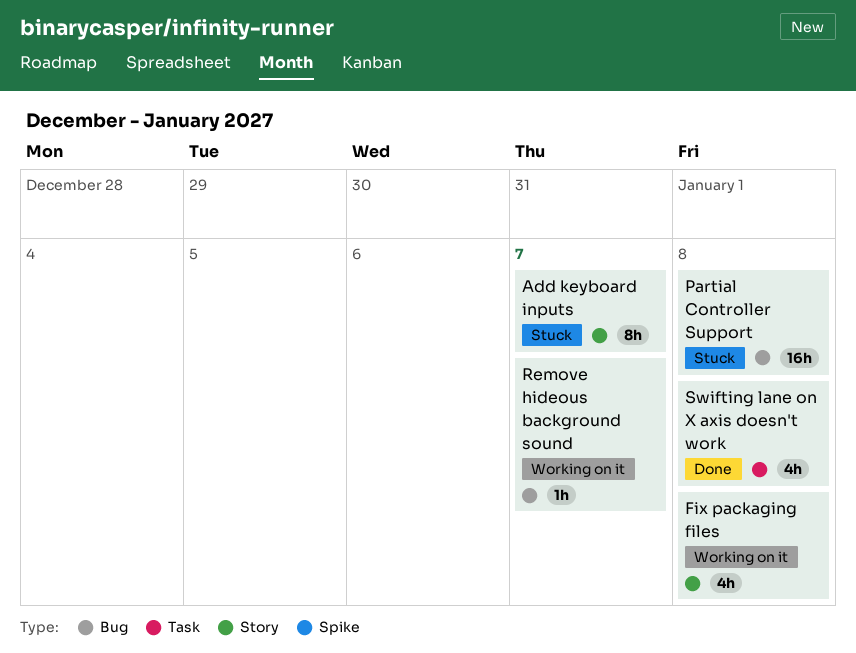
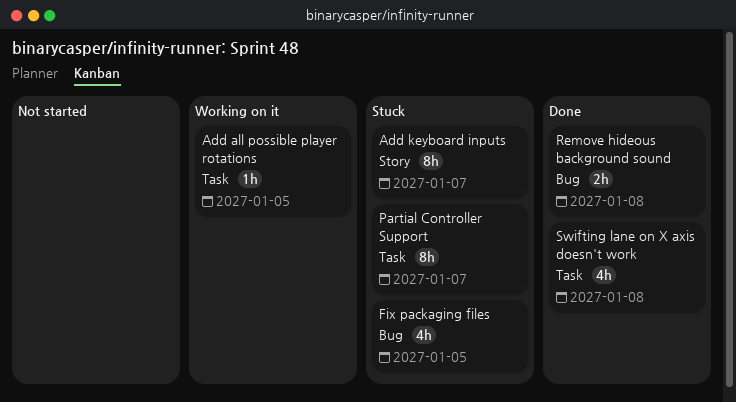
Add all possible player rotations: none -> present
Fix packaging files, status: Working on it -> Stuck
Fix packaging files, label: Story -> Bug
Fix packaging files, due: Jan 8 -> Jan 5
Partial Controller Support, label: Bug -> Task
Partial Controller Support, estimate: 16h -> 8h
Partial Controller Support, due: Jan 8 -> Jan 7
Remove hideous background sound, status: Working on it -> Done
Remove hideous background sound, estimate: 1h -> 2h
Remove hideous background sound, due: Jan 7 -> Jan 8

